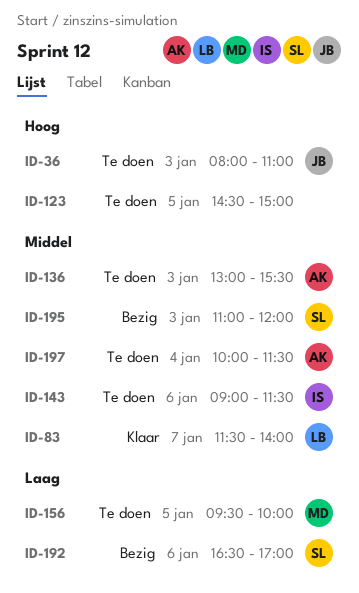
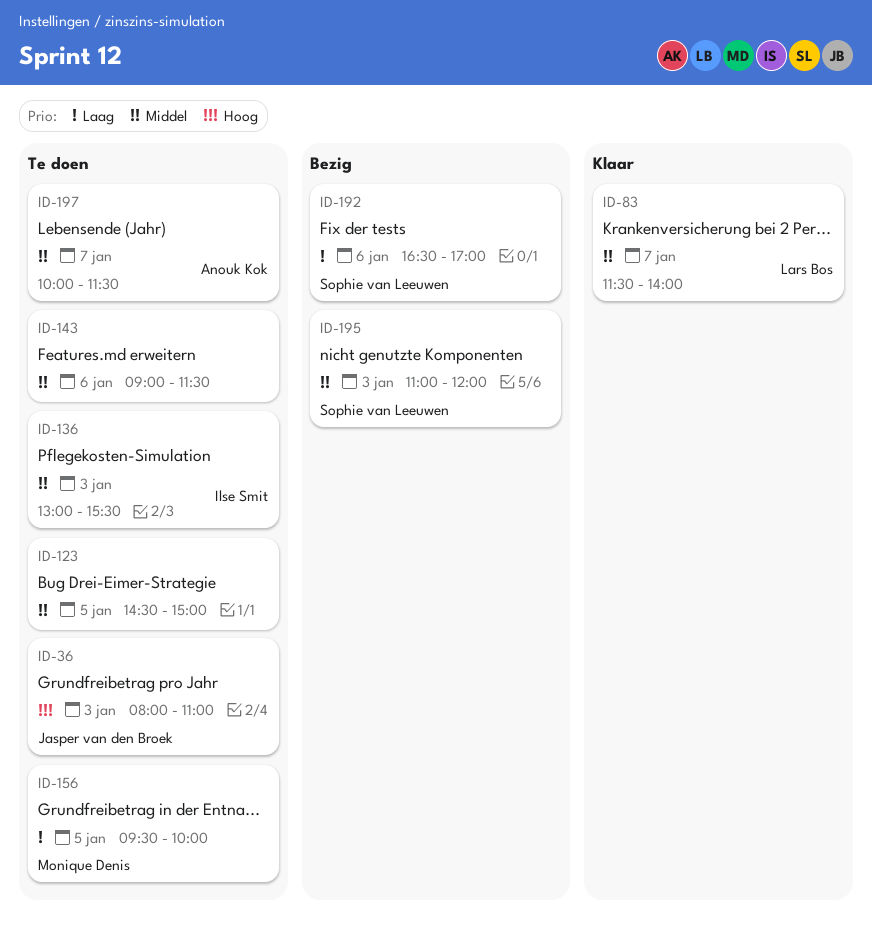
ID-123, priority: Hoog -> Middel
ID-136, owner: Anouk Kok -> Ilse Smit
ID-143, owner: Ilse Smit -> none
ID-197, day: Jan 4 -> Jan 7

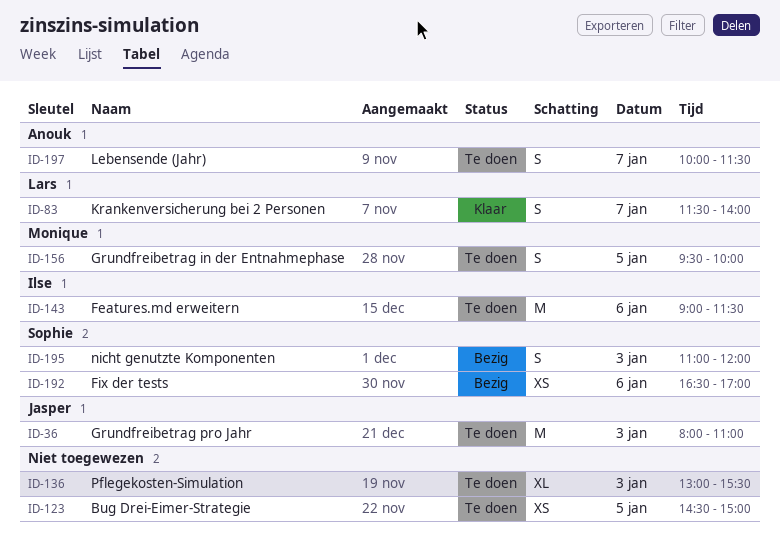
ID-136, owner: Ilse Smit -> none
ID-143, owner: none -> Ilse Smit

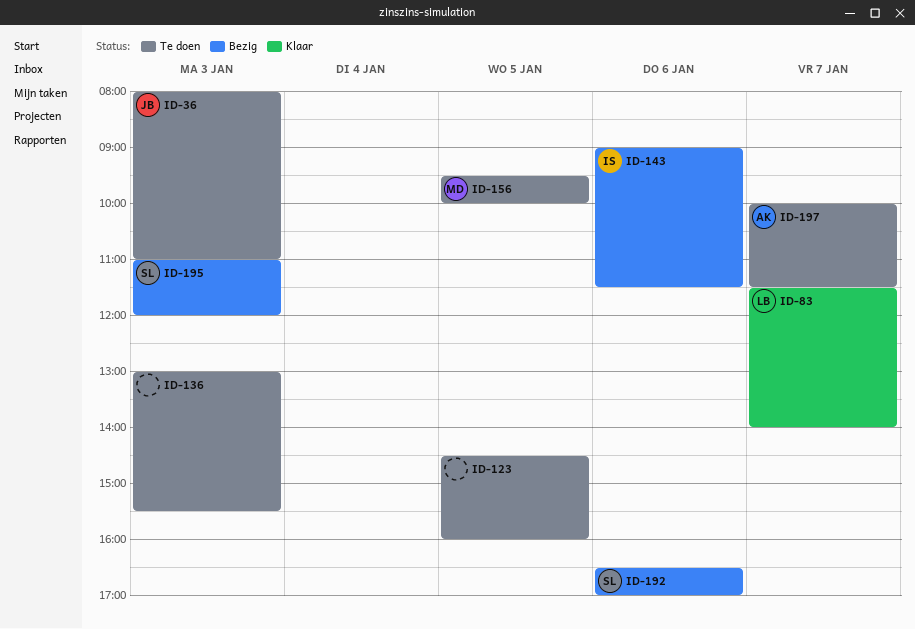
ID-123, ends: 15:00 -> 16:00
ID-143, status: Te doen -> Bezig

